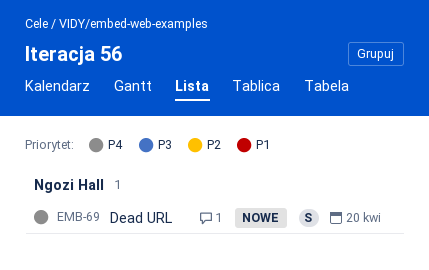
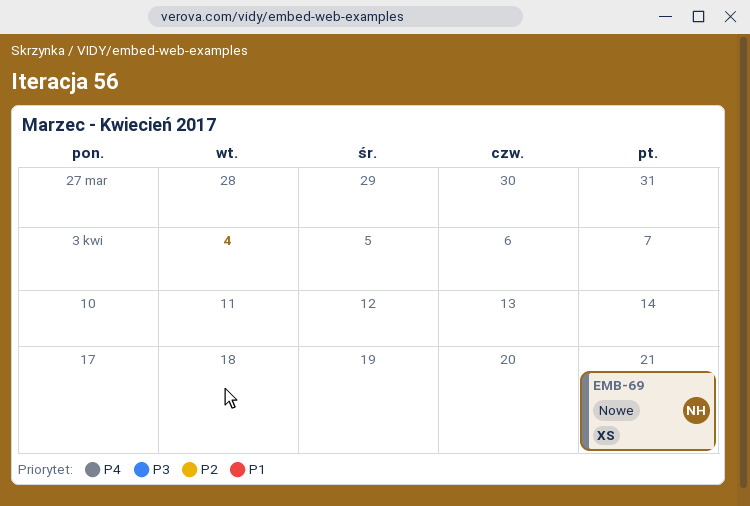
EMB-69, estimate: S -> XS
EMB-69, due: Apr 20 -> Apr 21

